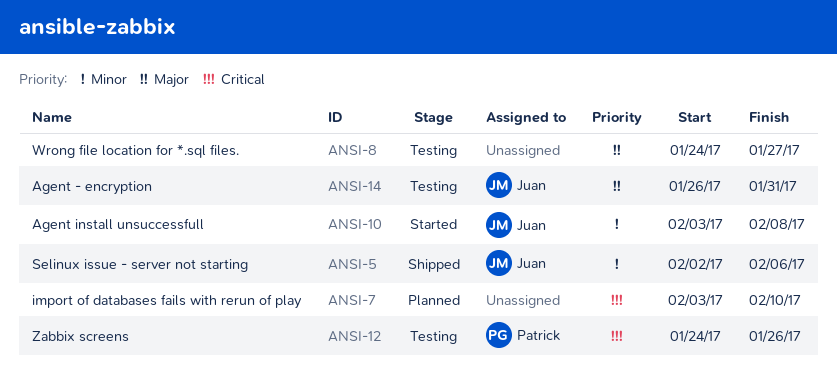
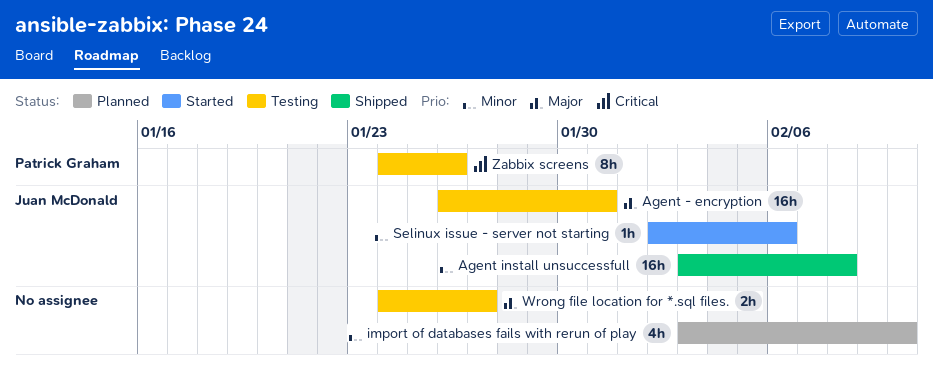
Agent install unsuccessfull, status: Started -> Shipped
import of databases fails with rerun of play, priority: Critical -> Minor
Selinux issue - server not starting, status: Shipped -> Started

